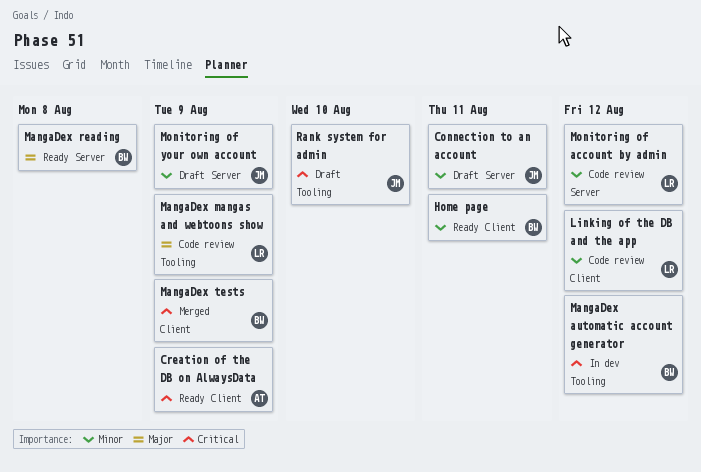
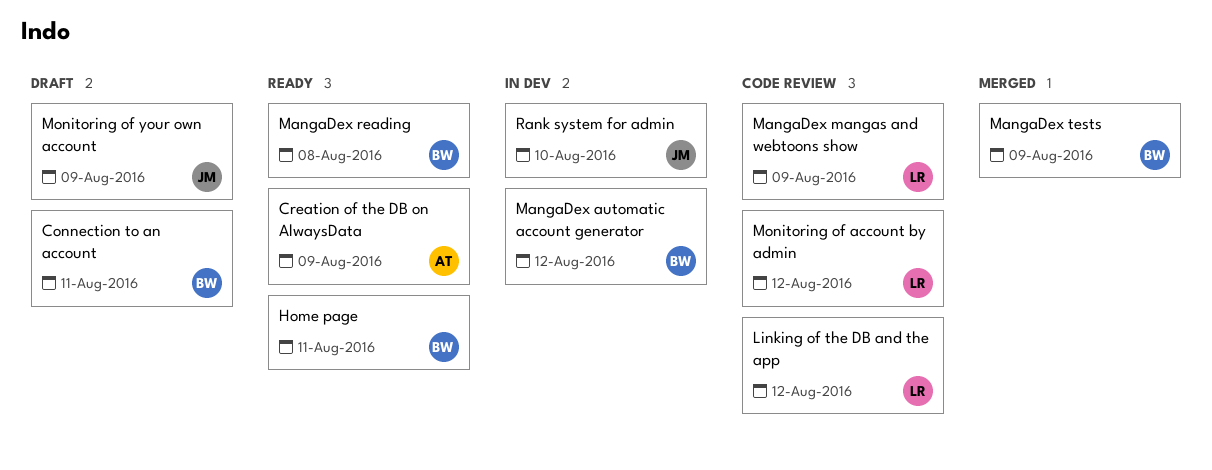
Connection to an account, owner: JM -> BW
Rank system for admin, status: Draft -> In dev

